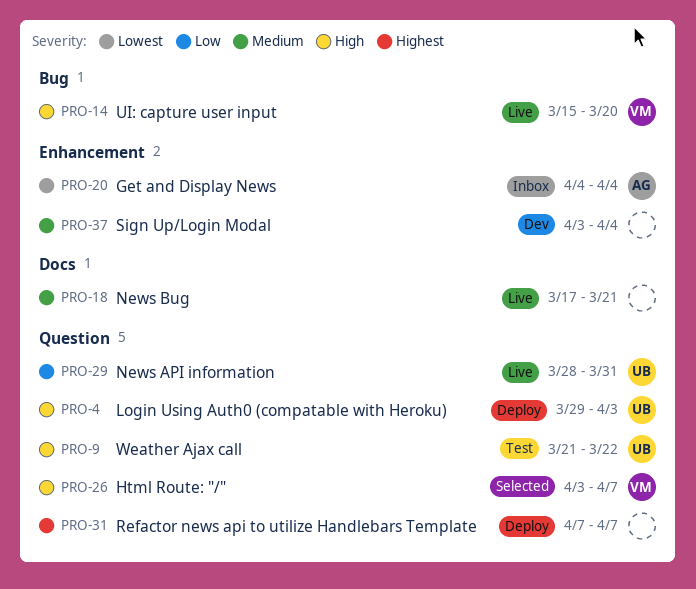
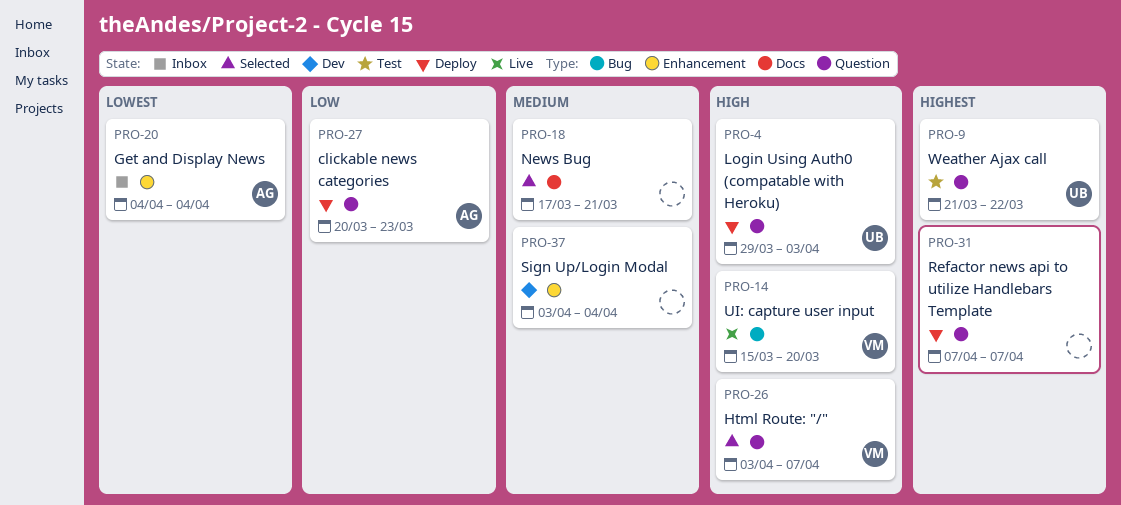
PRO-9, priority: High -> Highest
PRO-18, status: Live -> Selected
PRO-27: none -> present
PRO-29: present -> none

